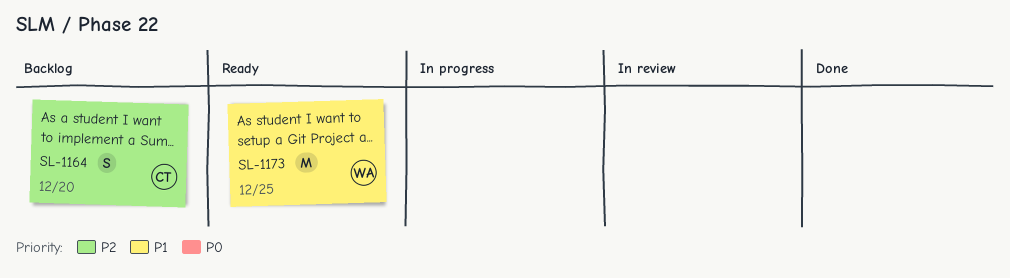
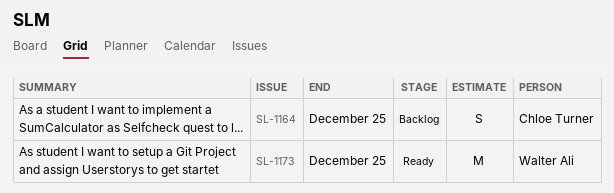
SL-1164, due: Dec 20 -> Dec 25

